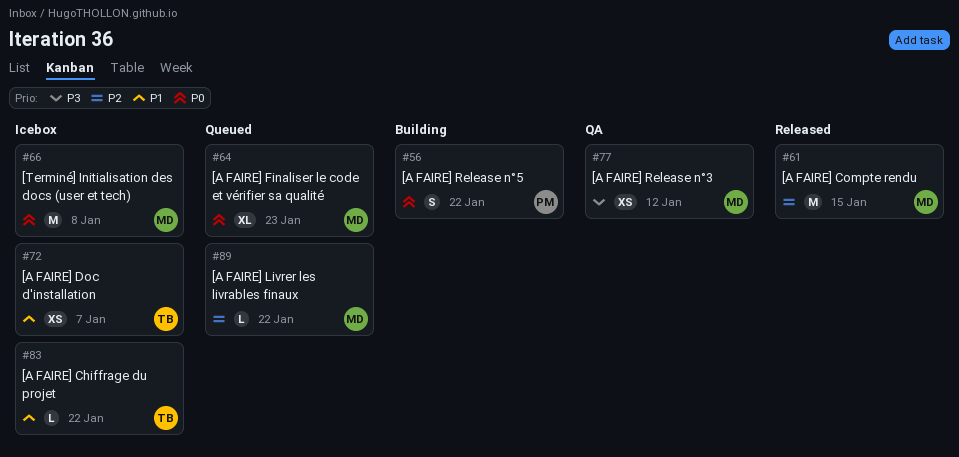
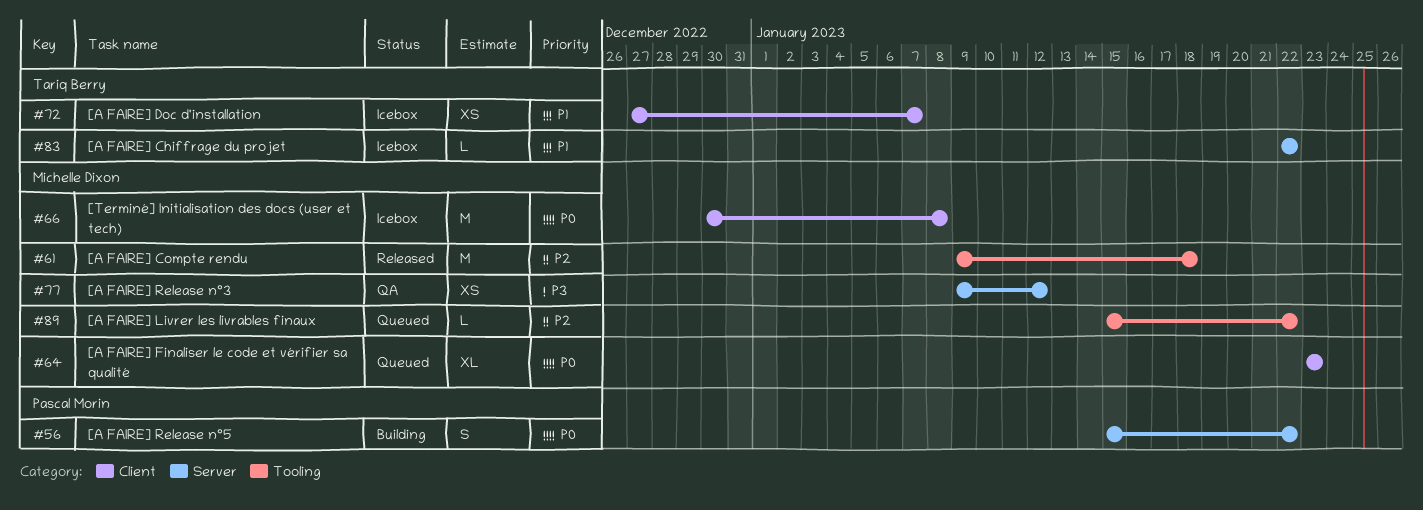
#61, due: Jan 15 -> Jan 18

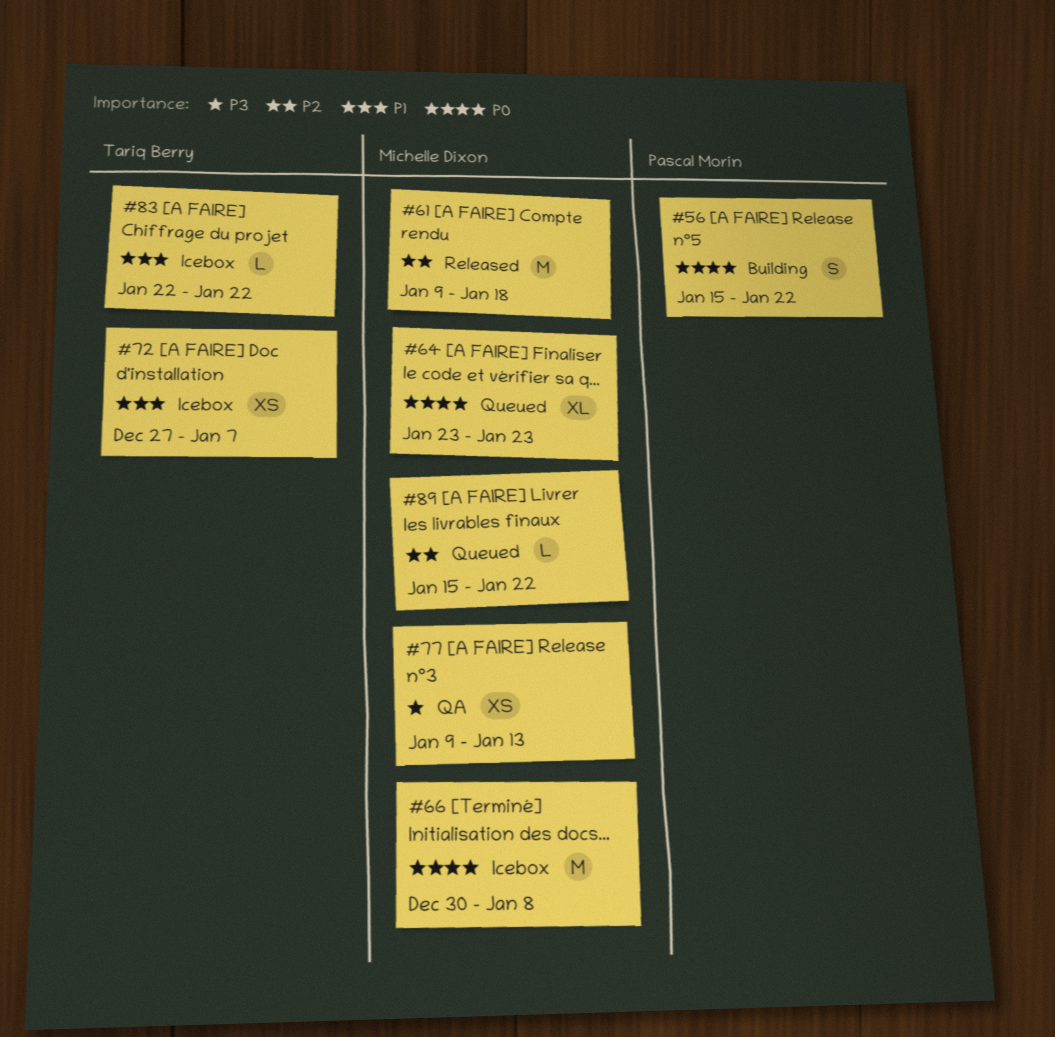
#77, due: Jan 12 -> Jan 13

